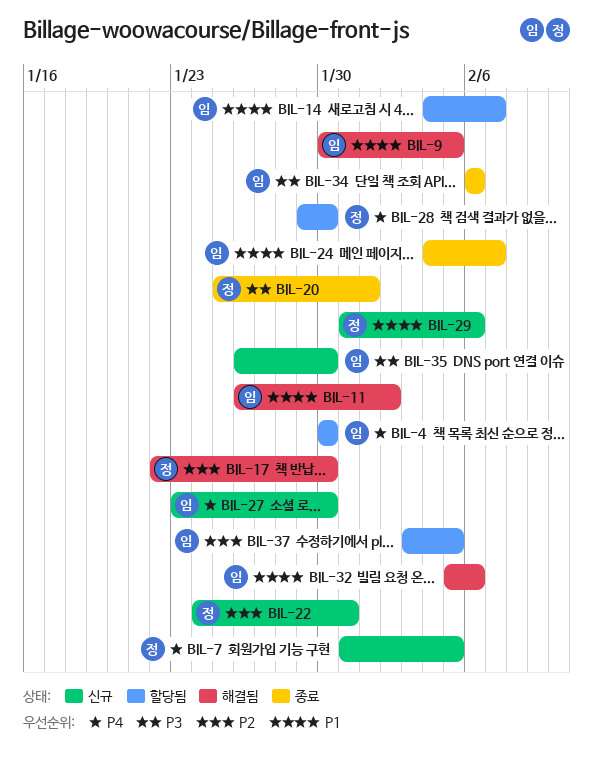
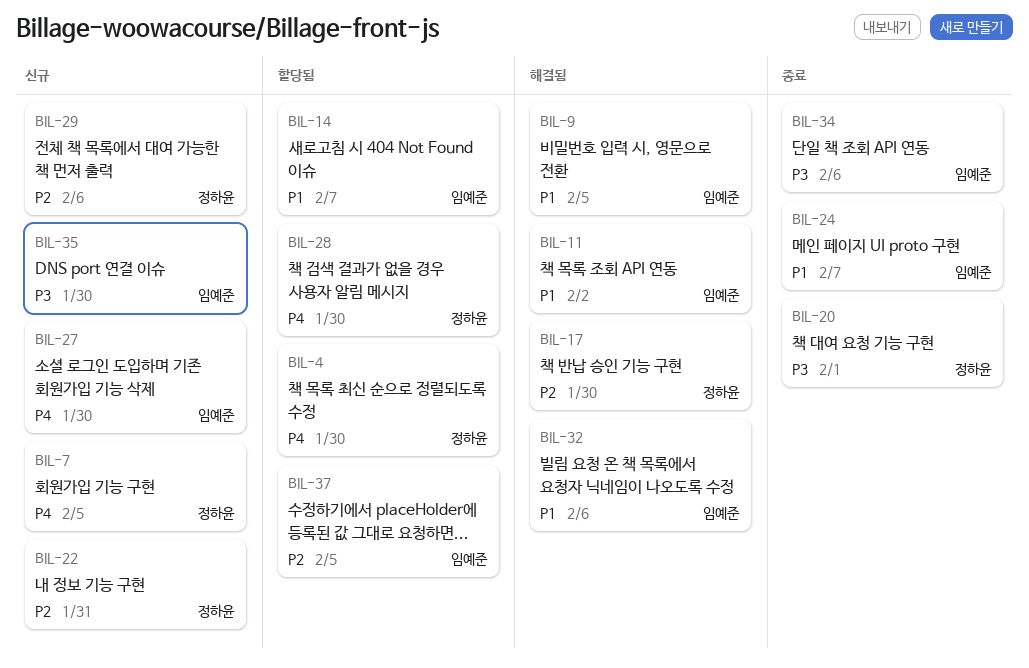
BIL-4, owner: 임예준 -> 정하윤
BIL-29, priority: P1 -> P2

